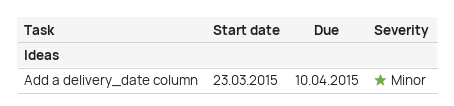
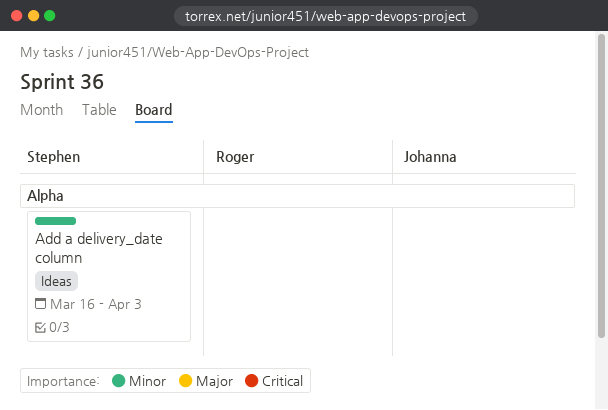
Add a delivery_date column, start: Mar 23 -> Mar 16
Add a delivery_date column, due: Apr 10 -> Apr 3

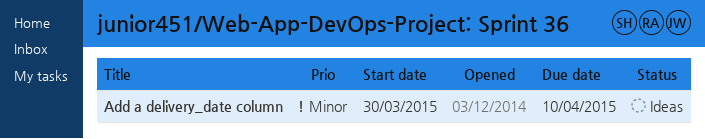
Add a delivery_date column, start: Mar 16 -> Mar 30
Add a delivery_date column, due: Apr 3 -> Apr 10

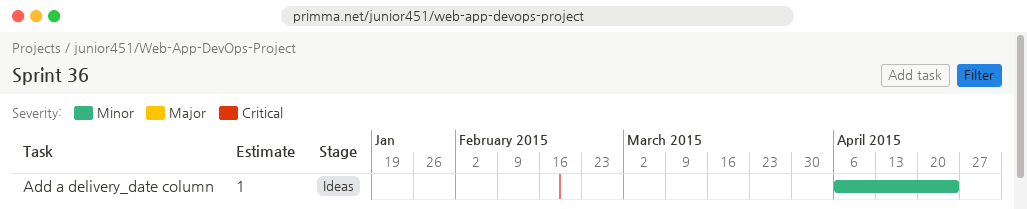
Add a delivery_date column, start: Mar 30 -> Apr 6
Add a delivery_date column, due: Apr 10 -> Apr 24

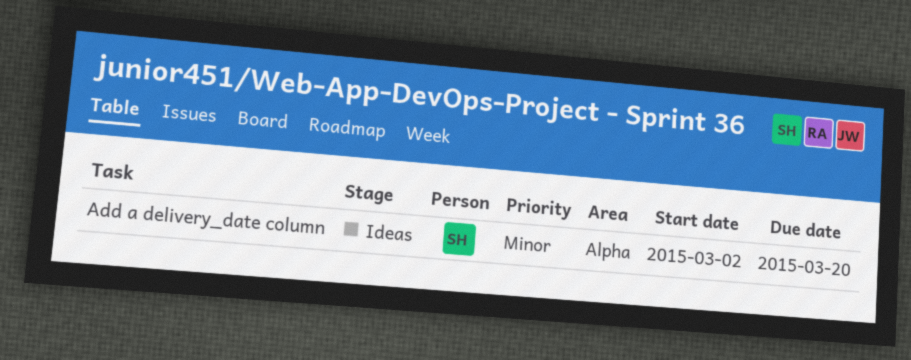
Add a delivery_date column, start: Apr 6 -> Mar 2
Add a delivery_date column, due: Apr 24 -> Mar 20

